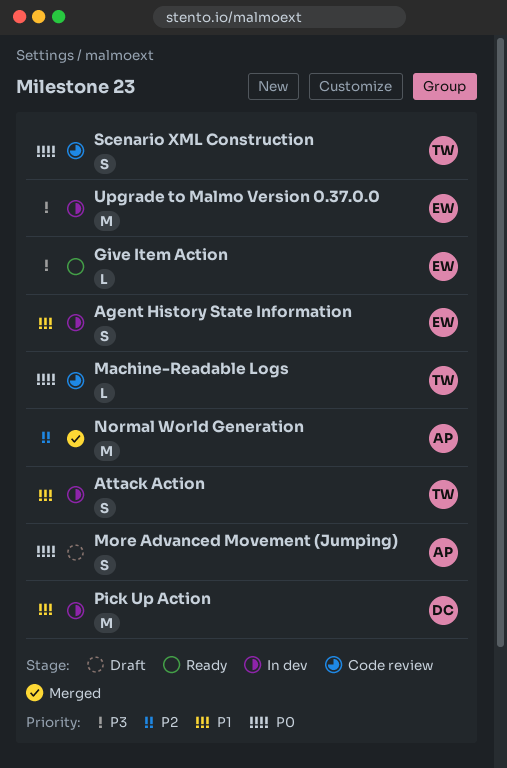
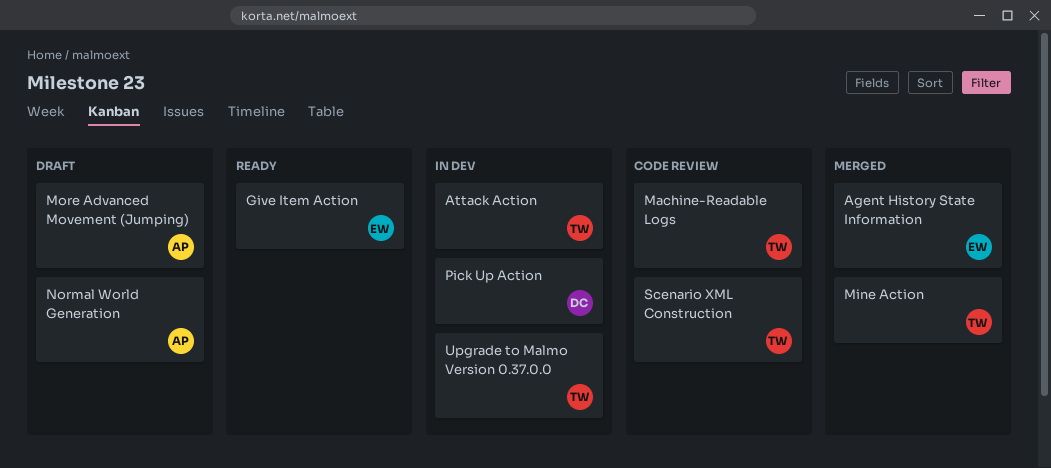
Agent History State Information, status: In dev -> Merged
Mine Action: none -> present
Normal World Generation, status: Merged -> Draft
Upgrade to Malmo Version 0.37.0.0, owner: EW -> TW

